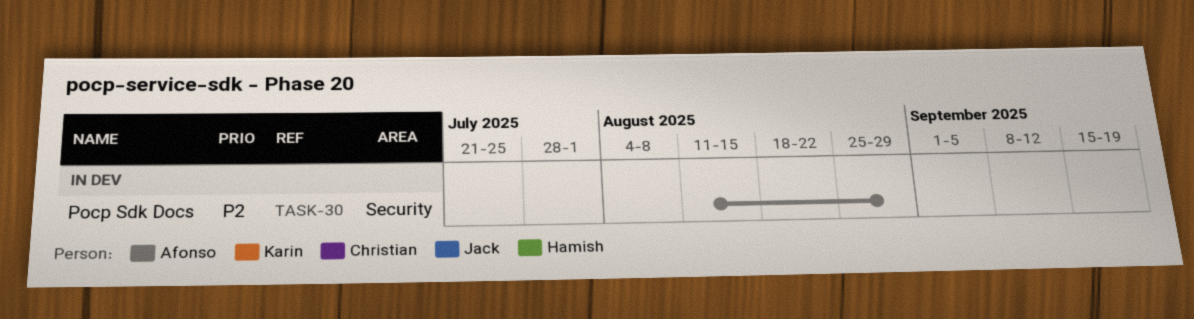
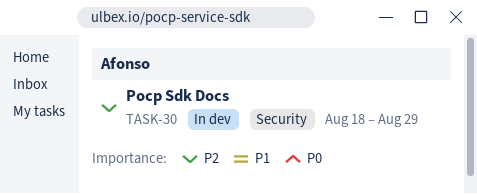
TASK-30, start: Aug 11 -> Aug 18

